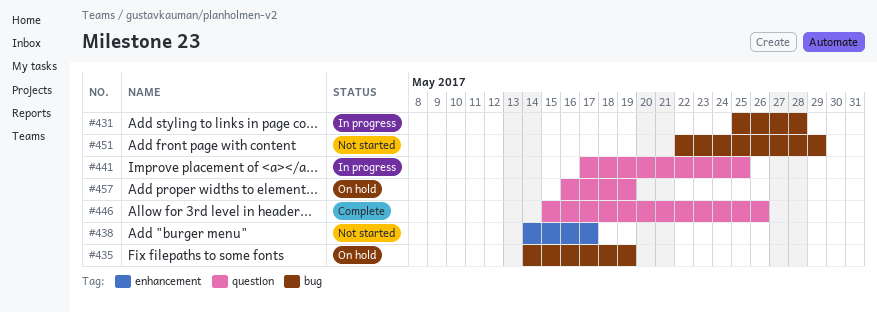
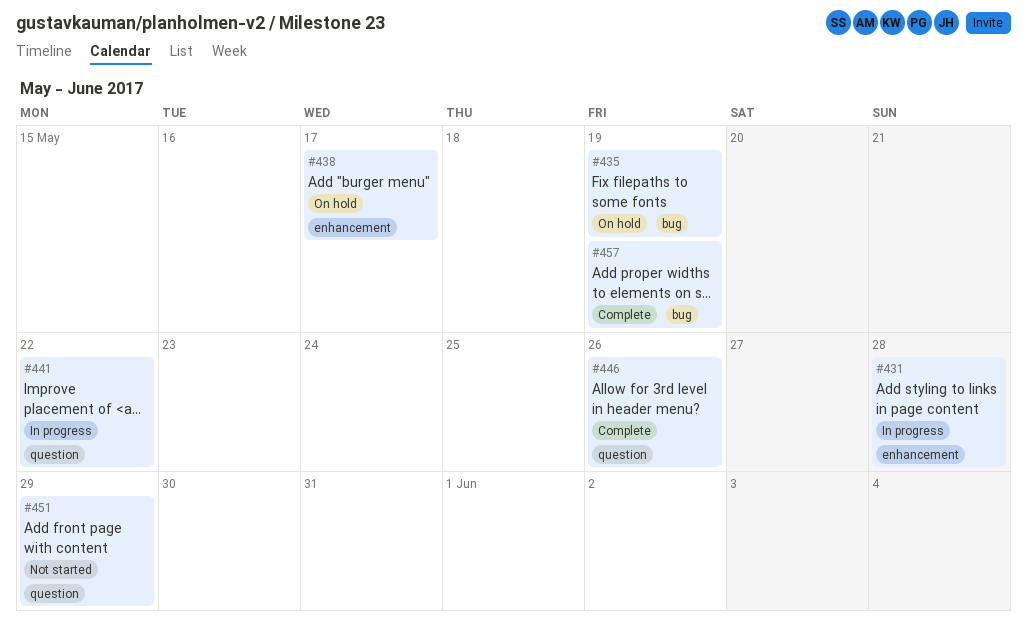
#431, label: bug -> enhancement
#438, status: Not started -> On hold
#441, due: May 25 -> May 22
#451, label: bug -> question
#457, status: On hold -> Complete
#457, label: question -> bug

